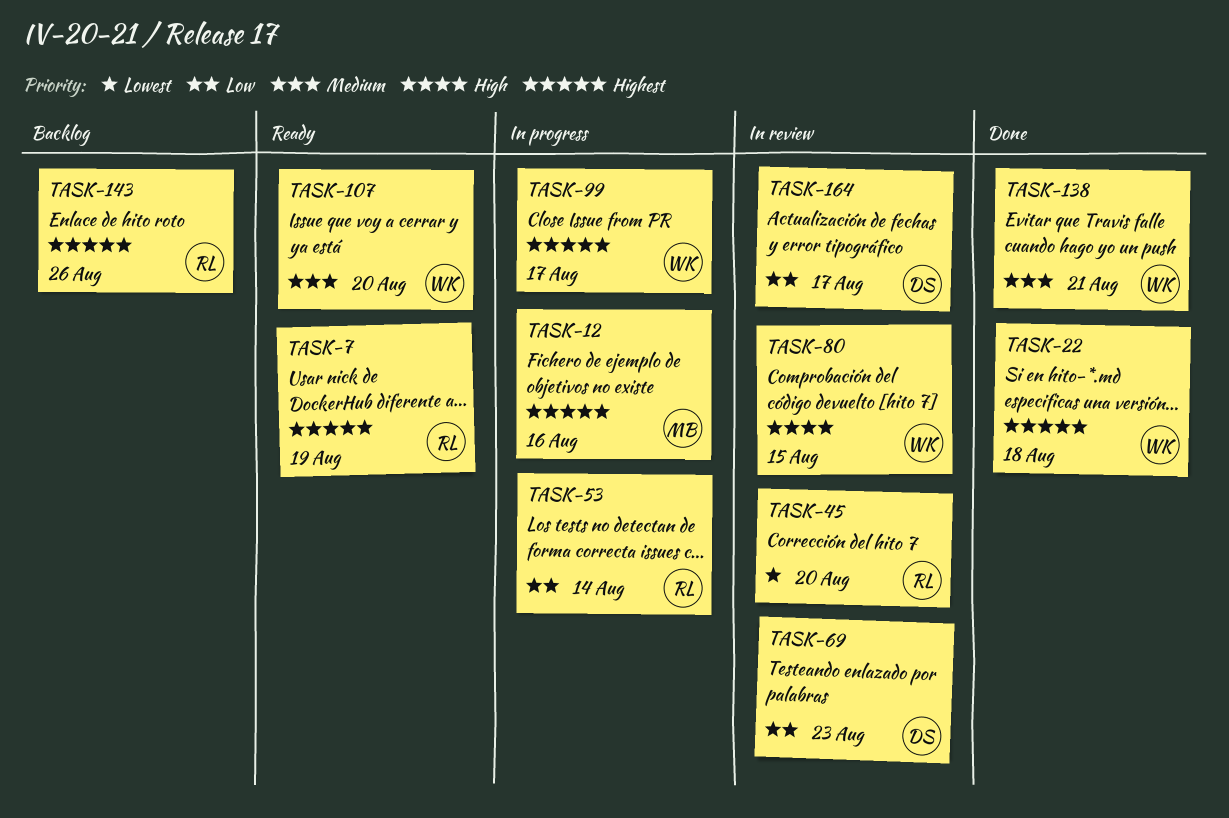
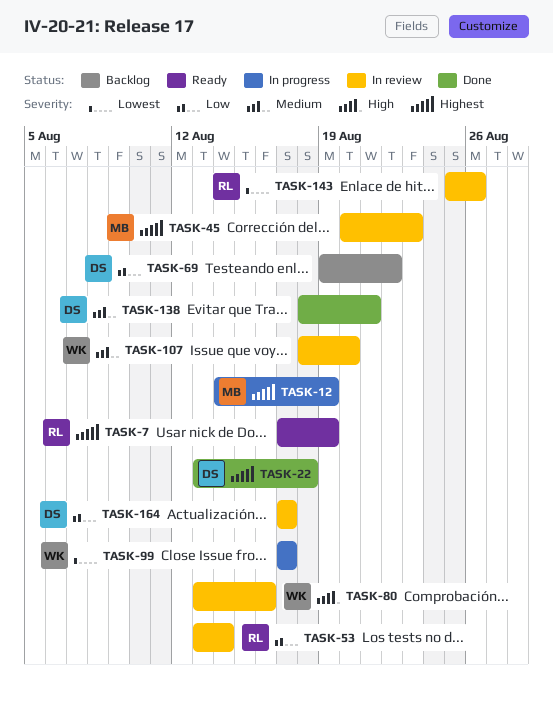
TASK-12, due: Aug 16 -> Aug 19
TASK-22, owner: WK -> DS
TASK-45, owner: RL -> MB
TASK-45, priority: Lowest -> Highest
TASK-45, due: Aug 20 -> Aug 23
TASK-53, status: In progress -> In review
TASK-69, status: In review -> Backlog
TASK-69, due: Aug 23 -> Aug 22
TASK-80, due: Aug 15 -> Aug 16
TASK-99, priority: Highest -> Lowest
TASK-107, status: Ready -> In review
TASK-138, owner: WK -> DS
TASK-143, status: Backlog -> In review
TASK-143, priority: Highest -> Lowest

